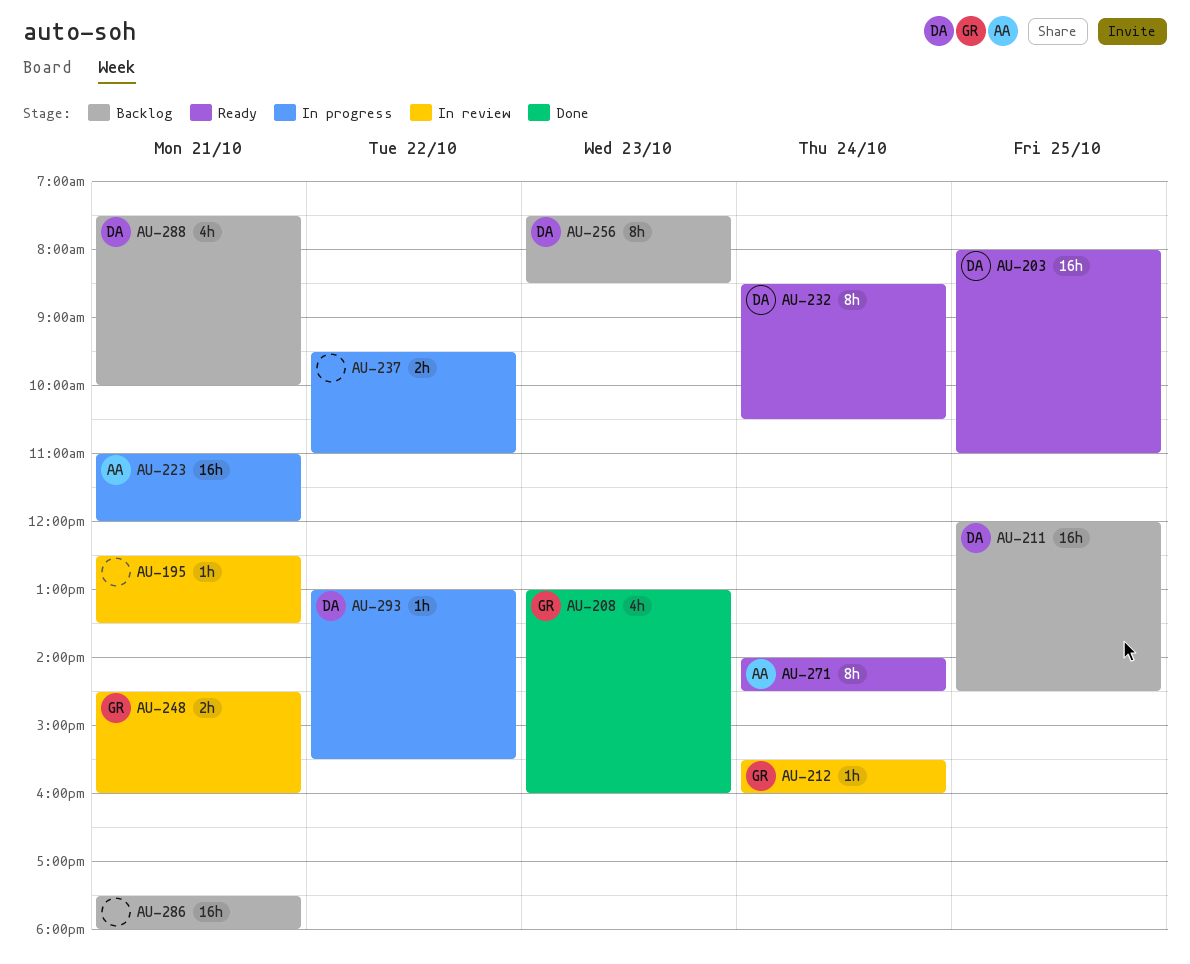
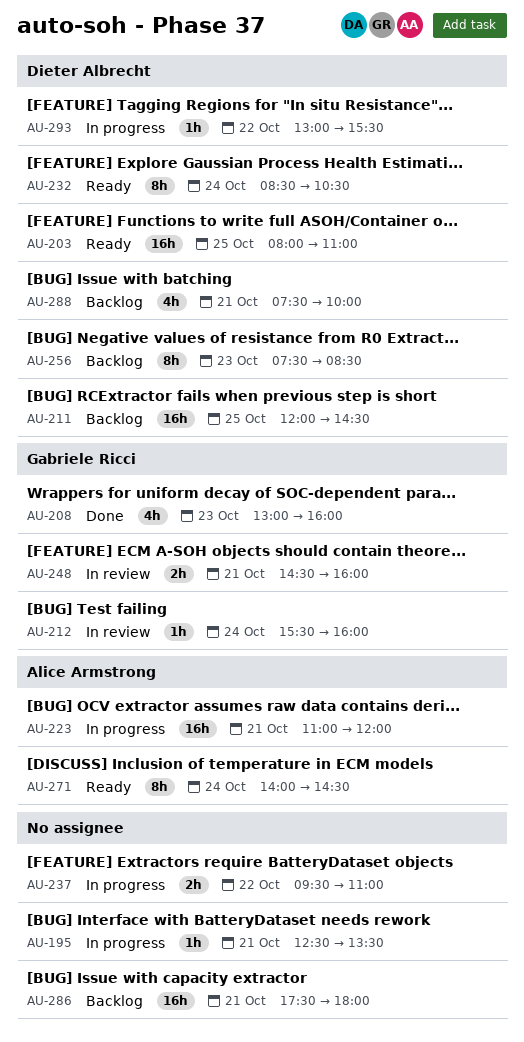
AU-195, status: In review -> In progress

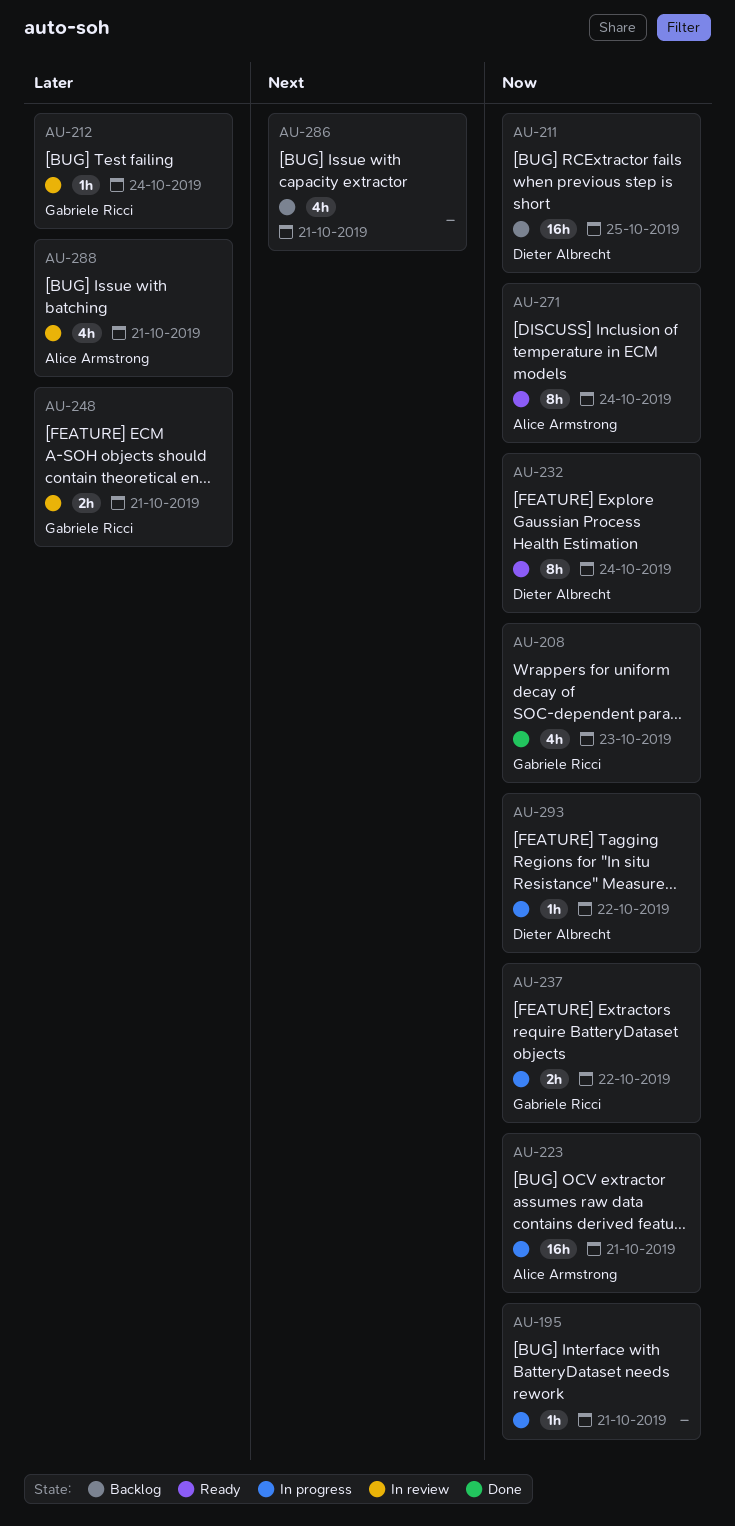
AU-203: present -> none
AU-237, owner: none -> Gabriele Ricci
AU-256: present -> none
AU-286, estimate: 16h -> 4h
AU-288, status: Backlog -> In review
AU-288, owner: Dieter Albrecht -> Alice Armstrong

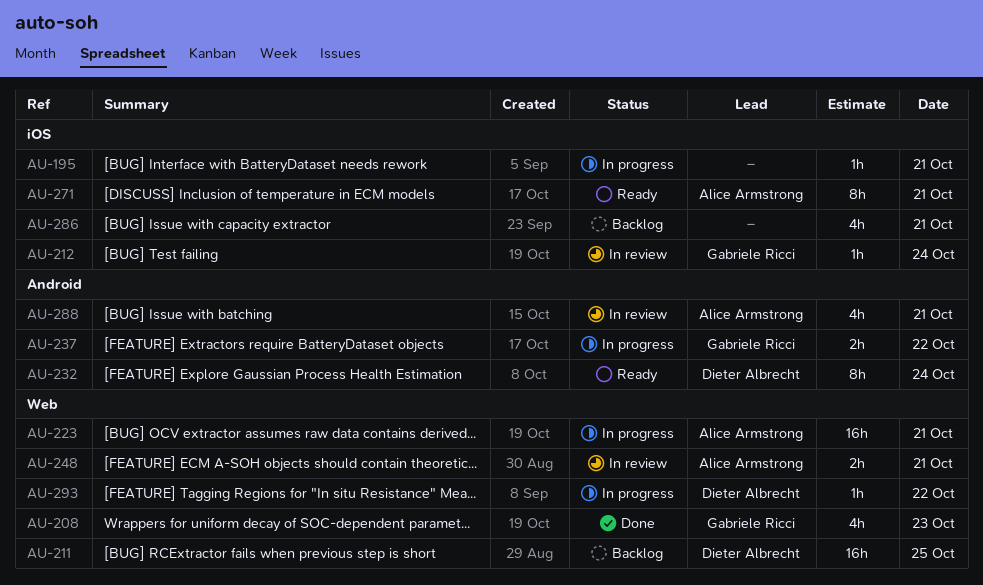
AU-248, owner: Gabriele Ricci -> Alice Armstrong
AU-271, day: Oct 24 -> Oct 21

